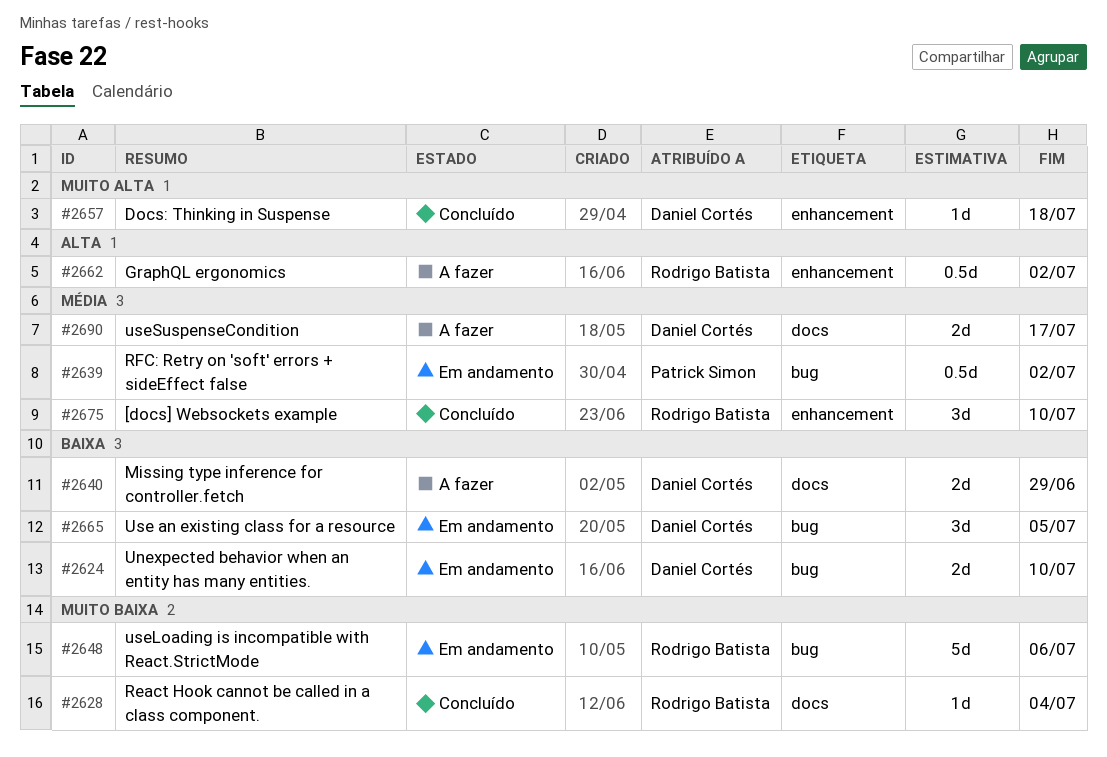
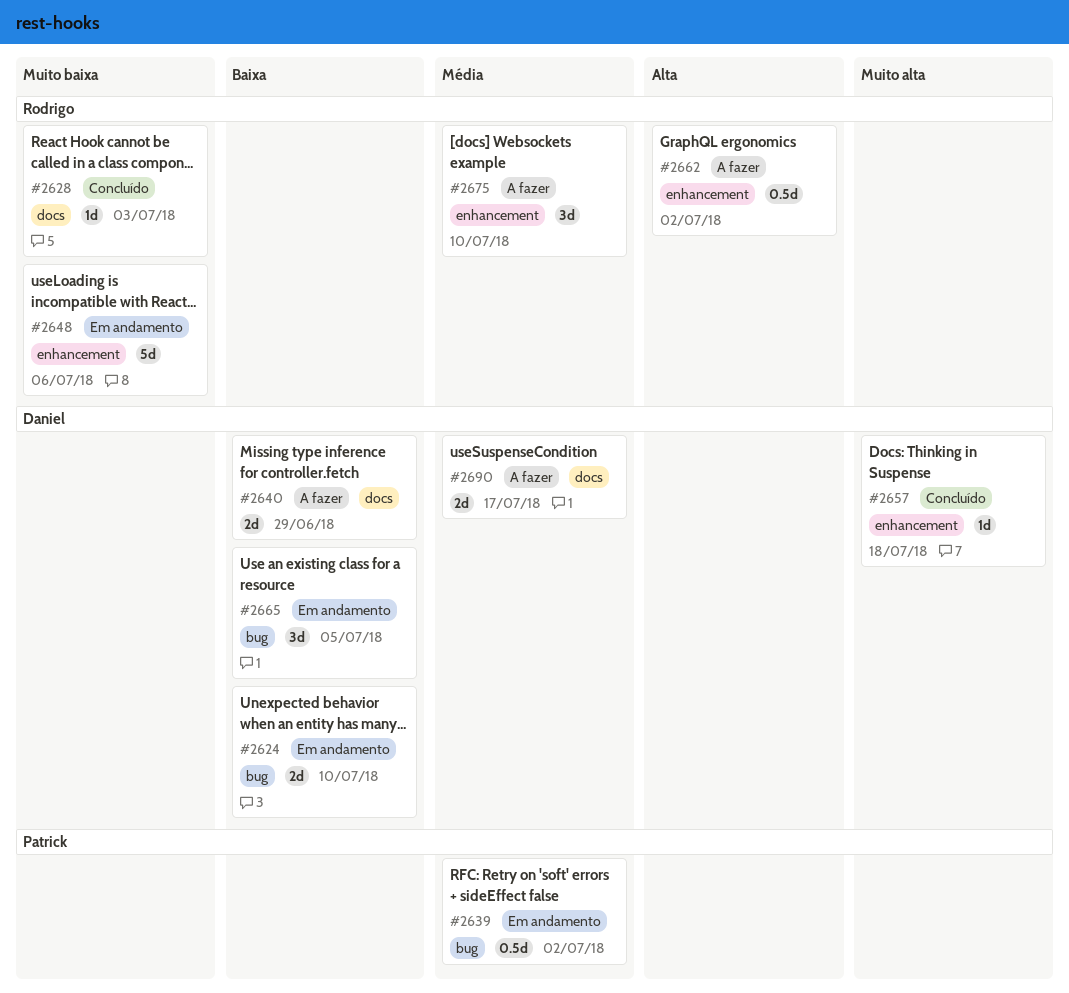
#2628, due: Jul 4 -> Jul 3
#2648, label: bug -> enhancement
#2675, status: Concluído -> A fazer

